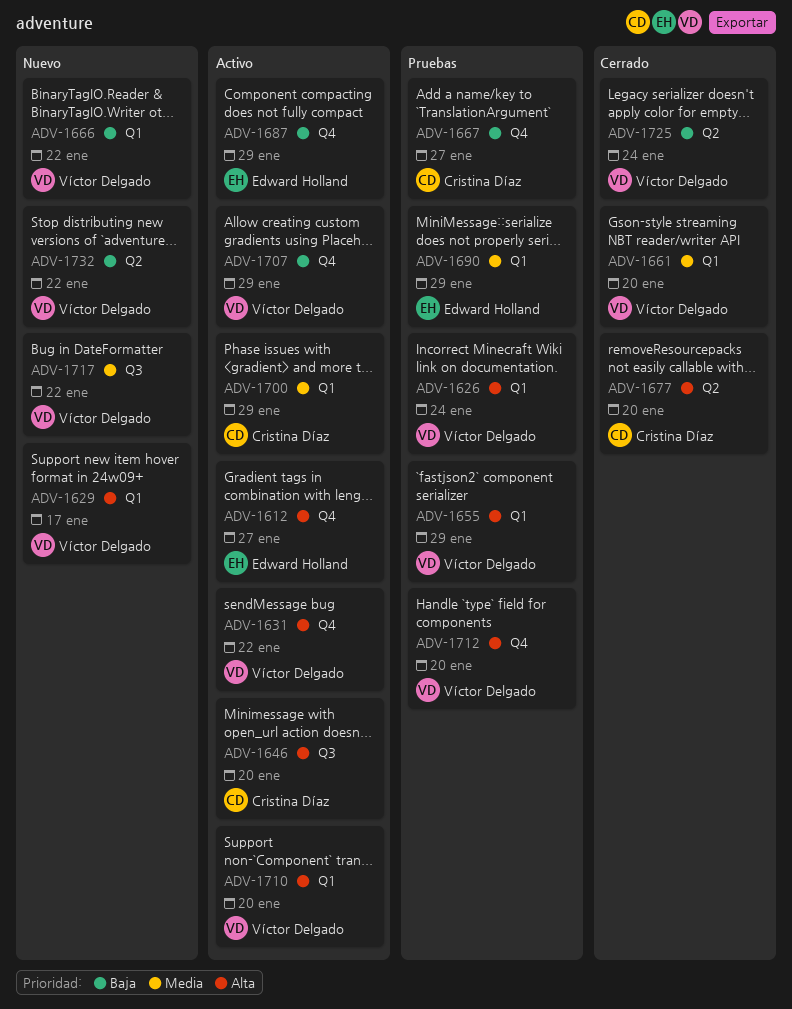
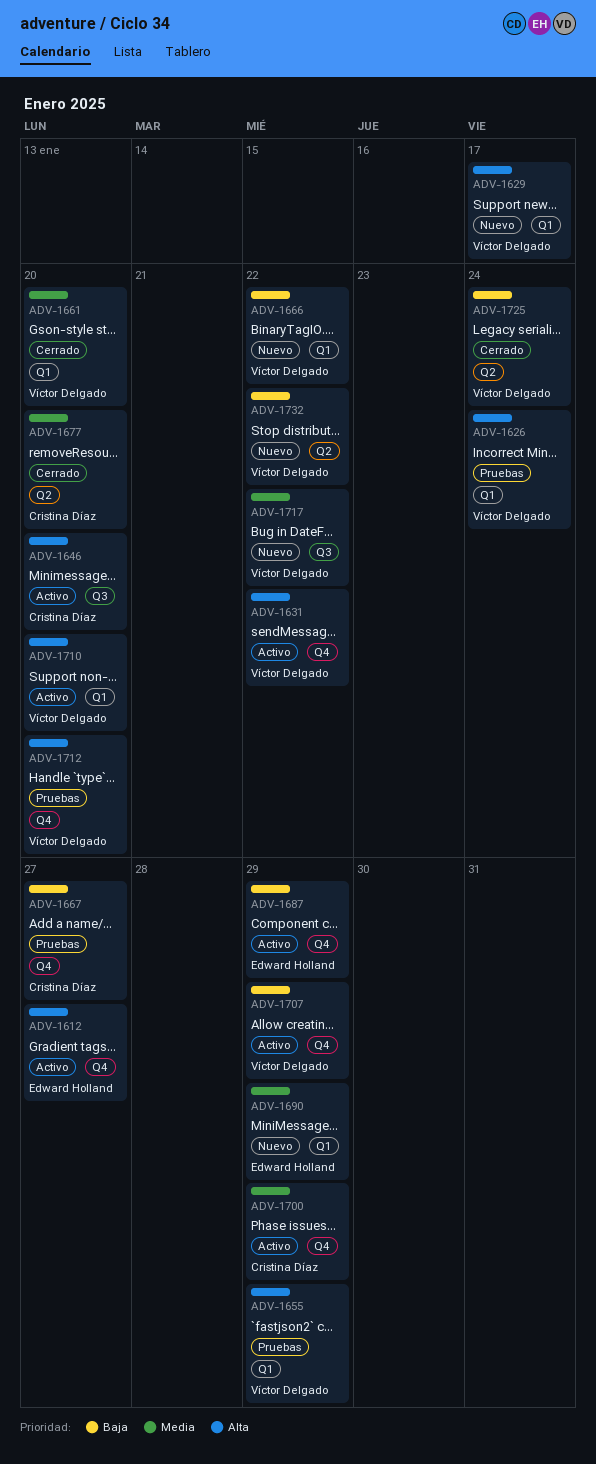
ADV-1677, priority: Alta -> Media
ADV-1690, status: Pruebas -> Nuevo
ADV-1700, label: Q1 -> Q4

